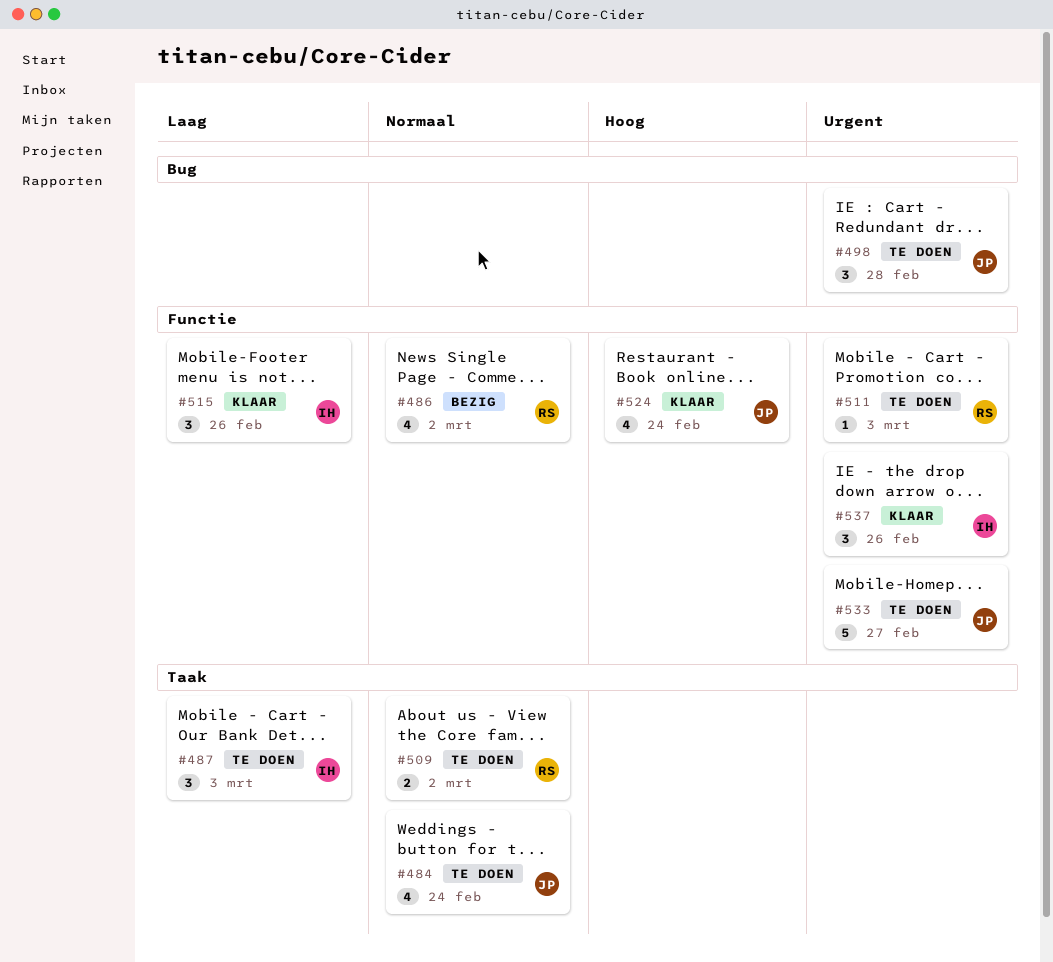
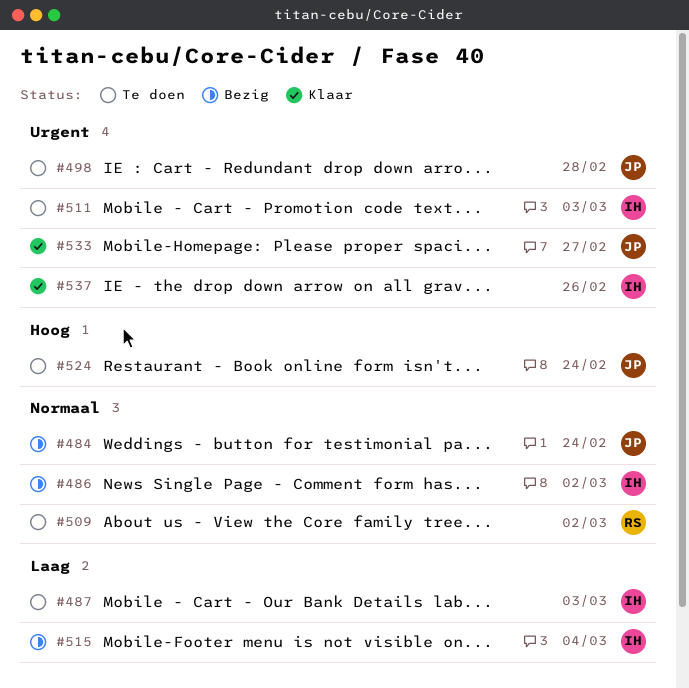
#484, status: Te doen -> Bezig
#486, owner: RS -> IH
#511, owner: RS -> IH
#515, status: Klaar -> Bezig
#515, due: Feb 26 -> Mar 4
#524, status: Klaar -> Te doen
#533, status: Te doen -> Klaar

